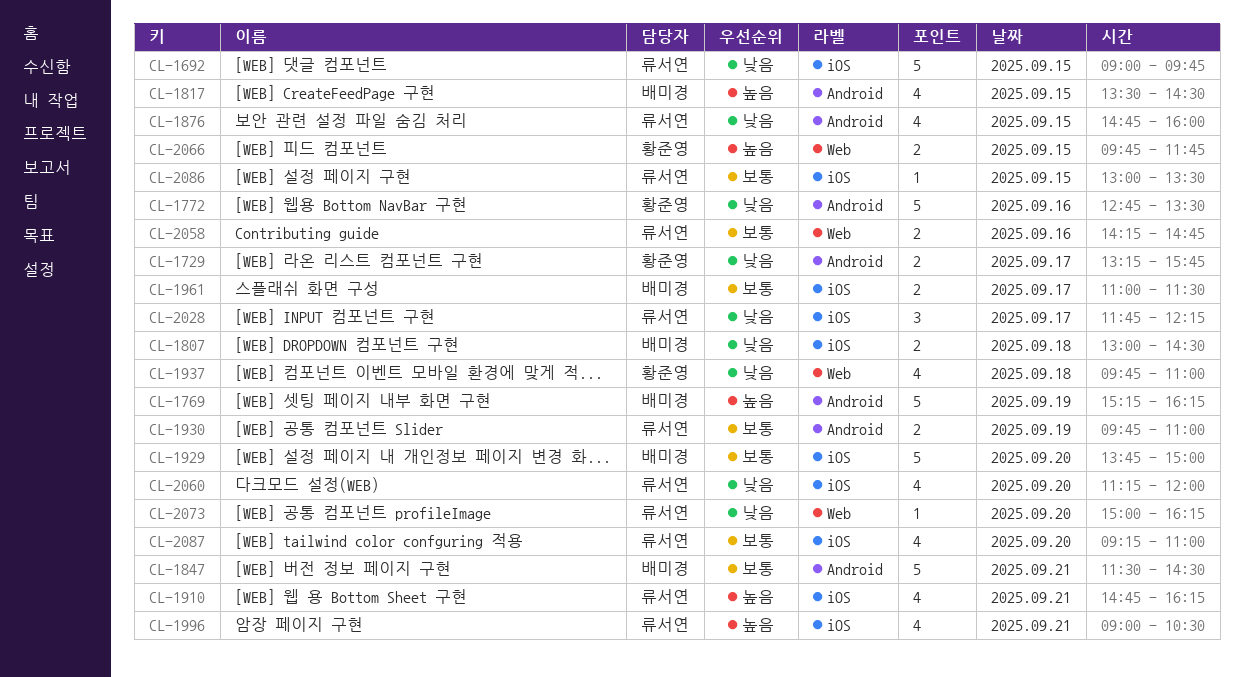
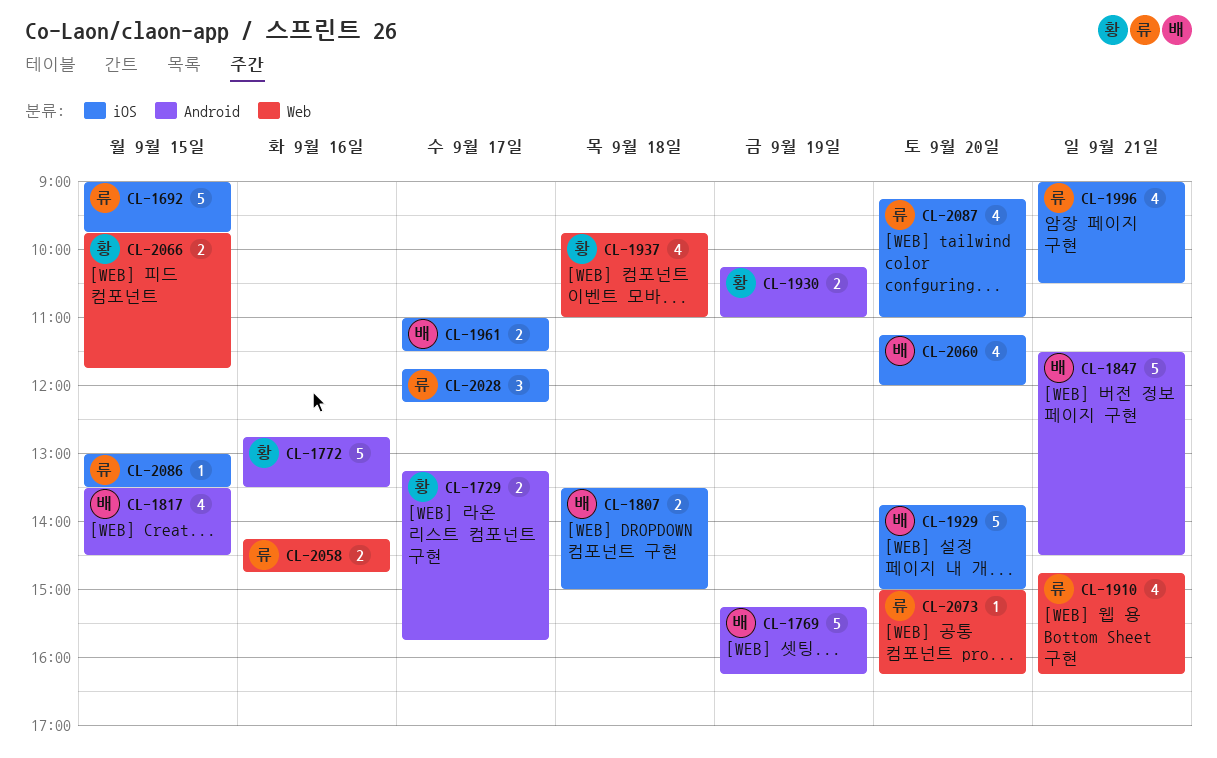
CL-1807, begins: 13:00 -> 13:30
CL-1807, ends: 14:30 -> 15:00
CL-1876: present -> none
CL-1910, label: iOS -> Web
CL-1930, owner: 류서연 -> 황준영
CL-1930, begins: 09:45 -> 10:15
CL-2060, owner: 류서연 -> 배미경

